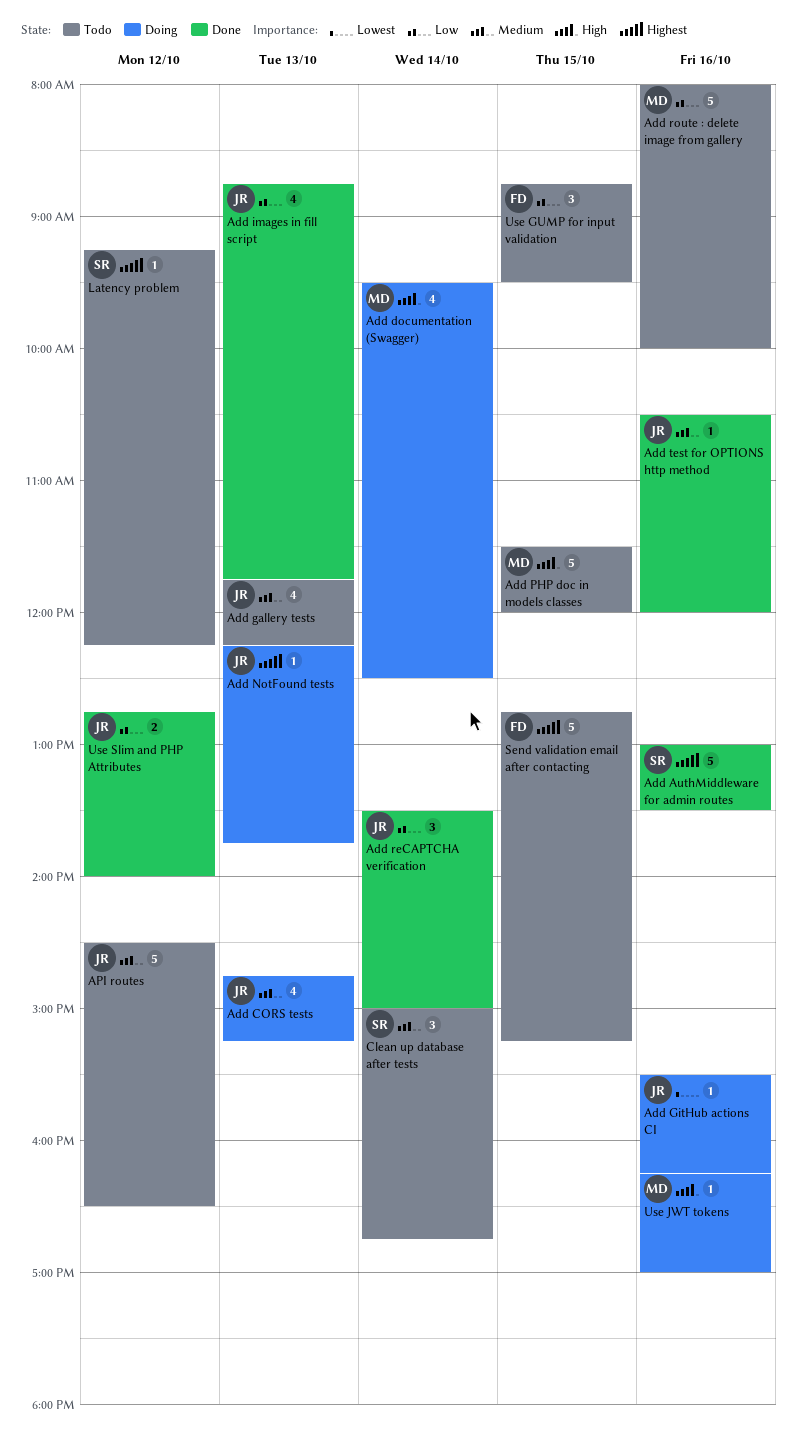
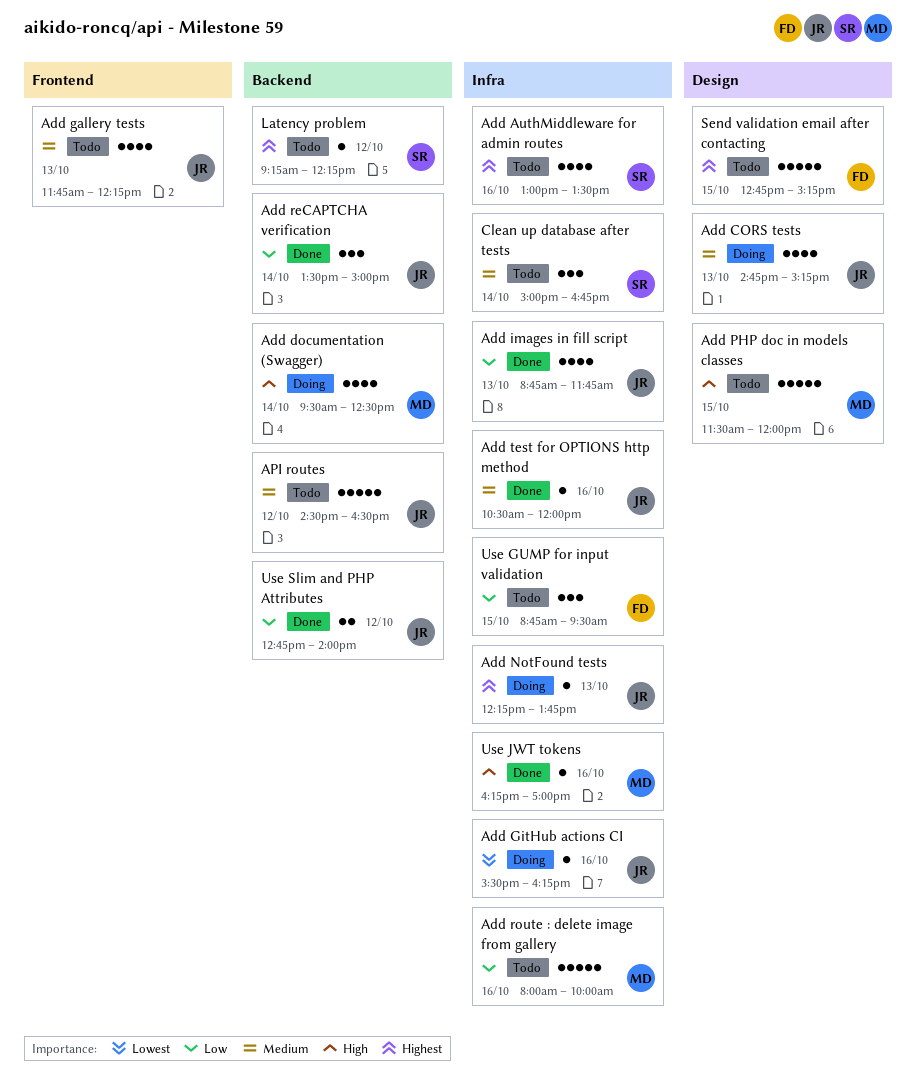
Add AuthMiddleware for admin routes, status: Done -> Todo
Add AuthMiddleware for admin routes, estimate: 5 -> 4
Use JWT tokens, status: Doing -> Done

